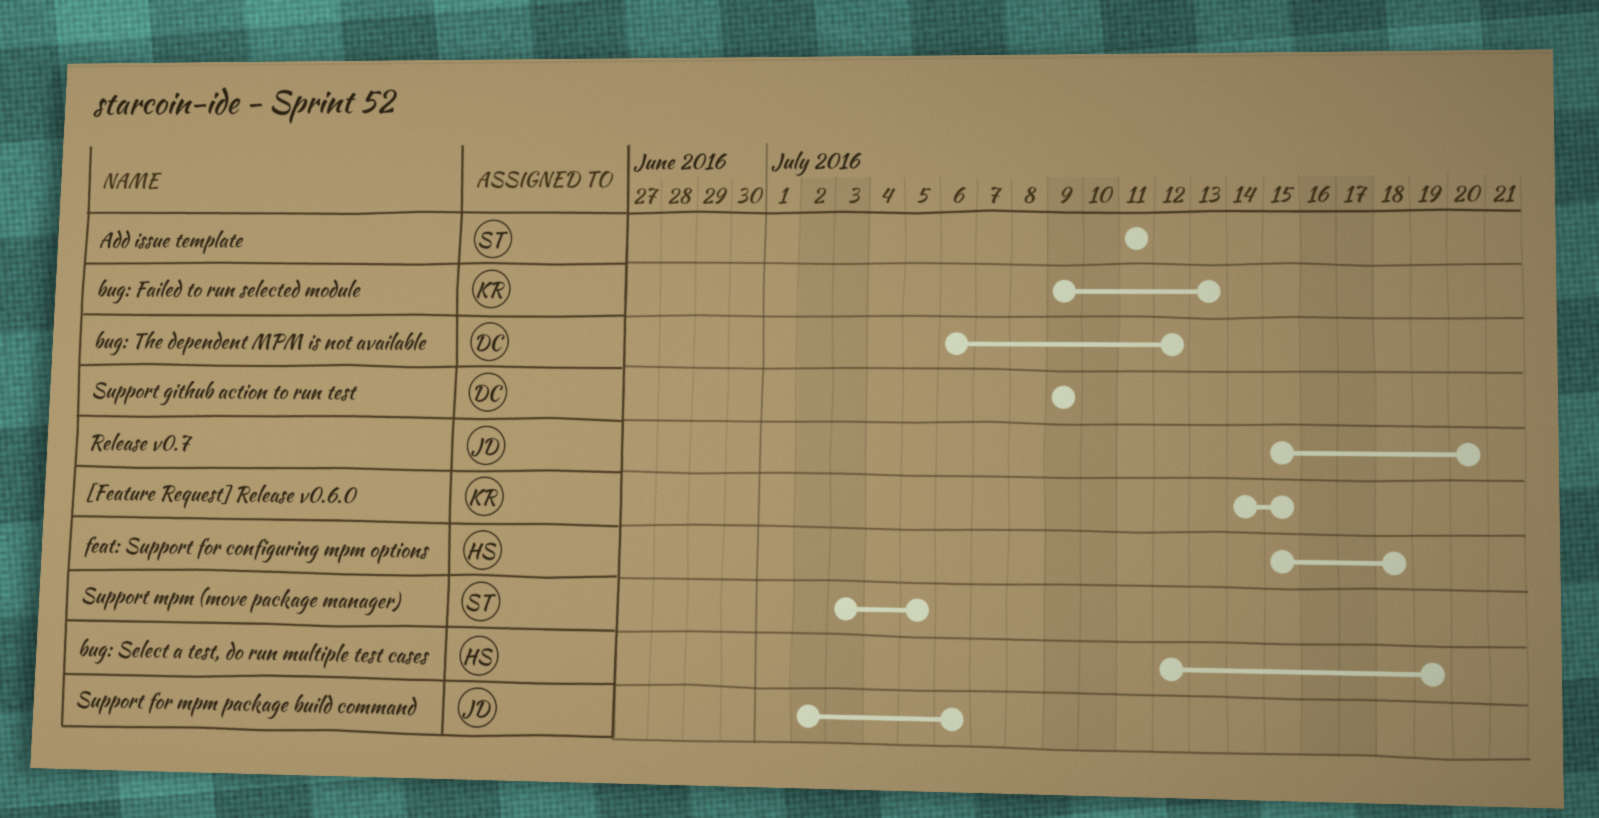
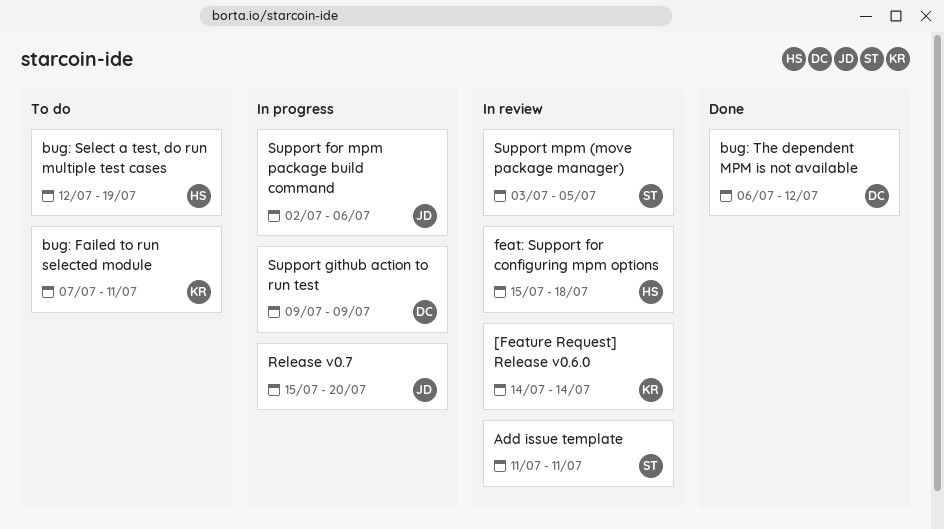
[Feature Request] Release v0.6.0, due: Jul 15 -> Jul 14
bug: Failed to run selected module, start: Jul 9 -> Jul 7
bug: Failed to run selected module, due: Jul 13 -> Jul 11

